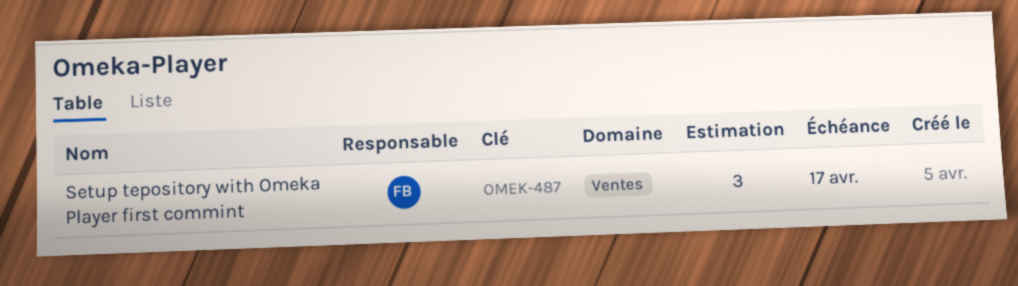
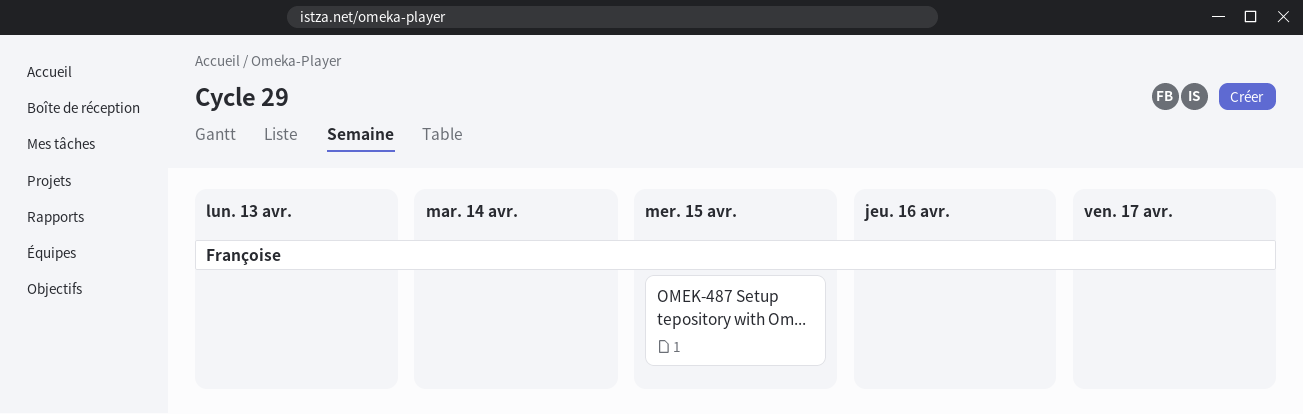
OMEK-487, due: Apr 17 -> Apr 15

